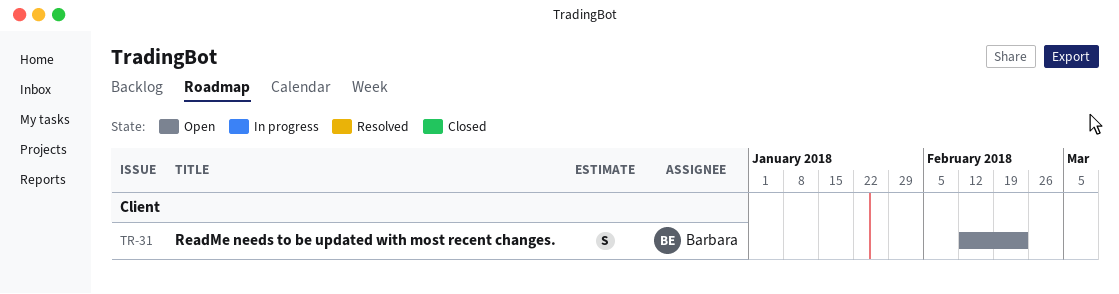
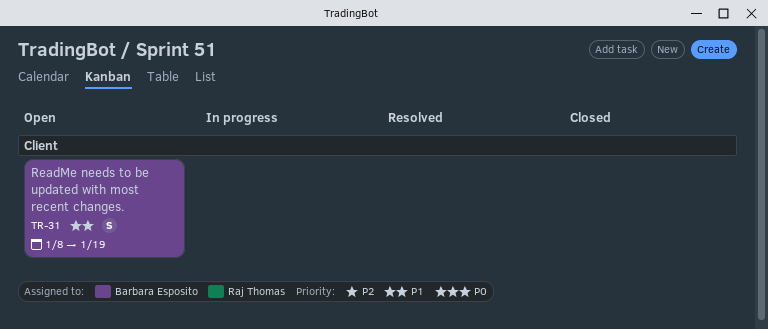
TR-31, start: Feb 12 -> Jan 8
TR-31, due: Feb 23 -> Jan 19

